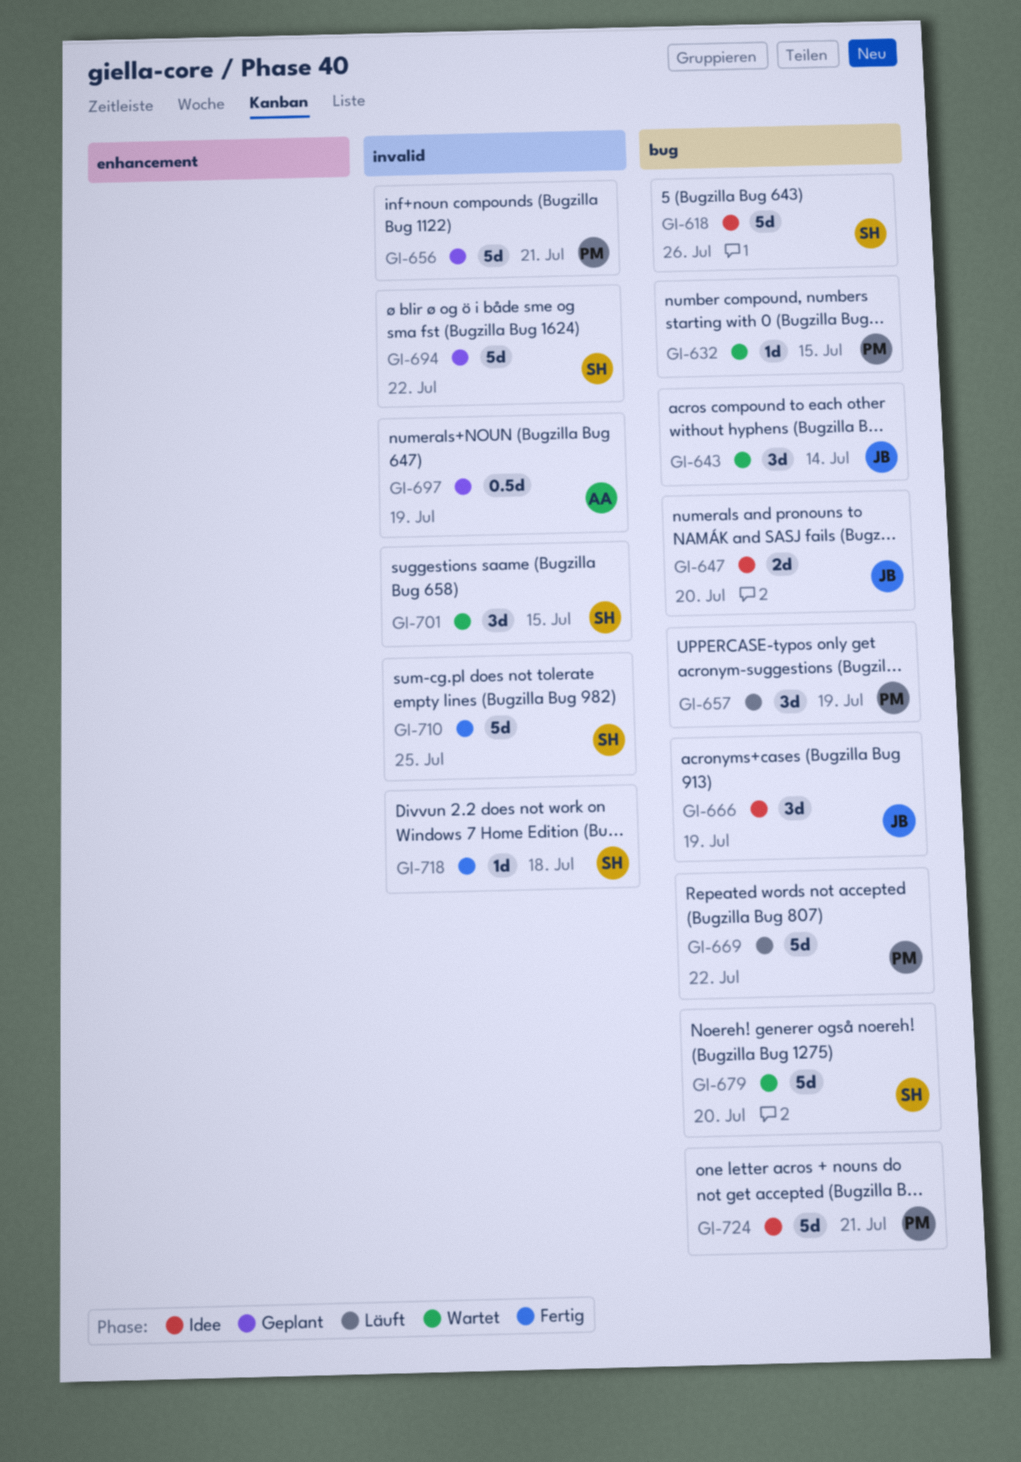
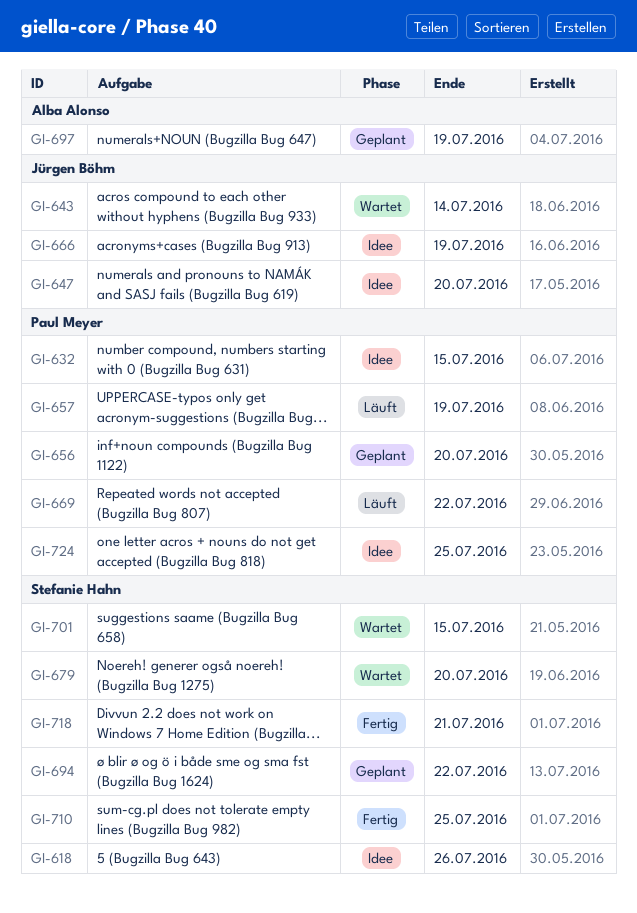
GI-632, status: Wartet -> Idee
GI-656, due: Jul 21 -> Jul 20
GI-718, due: Jul 18 -> Jul 21
GI-724, due: Jul 21 -> Jul 25

